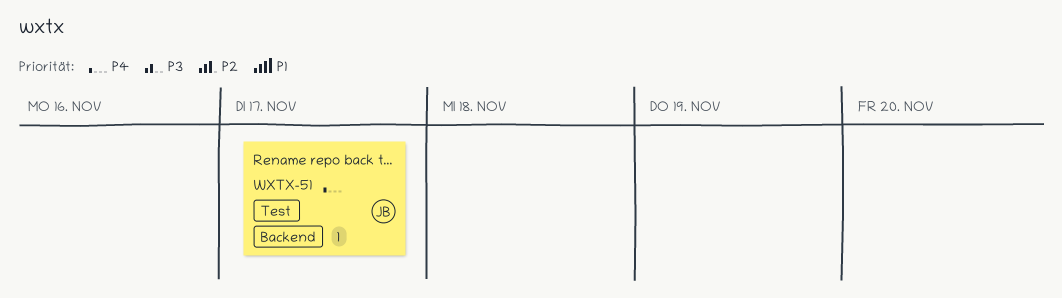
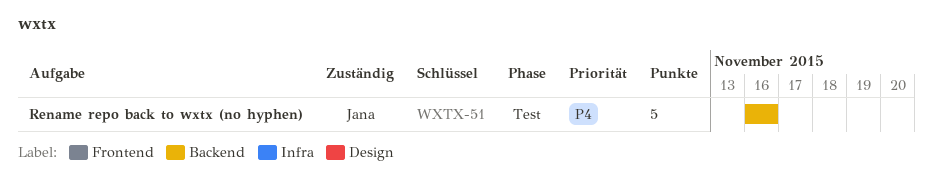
WXTX-51, estimate: 1 -> 5
WXTX-51, due: Nov 17 -> Nov 16

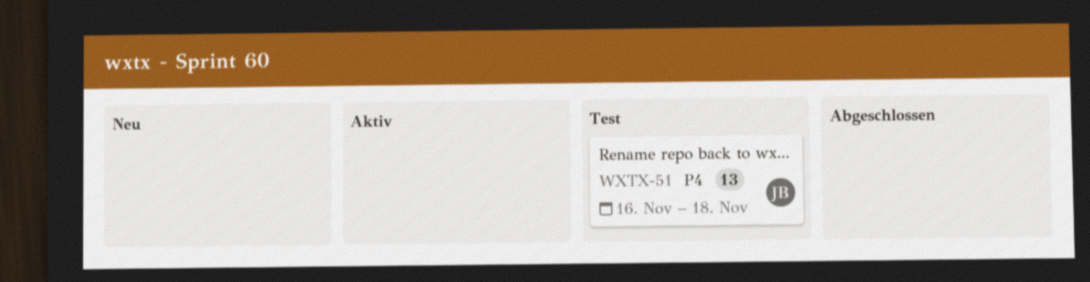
WXTX-51, estimate: 5 -> 13
WXTX-51, due: Nov 16 -> Nov 18

